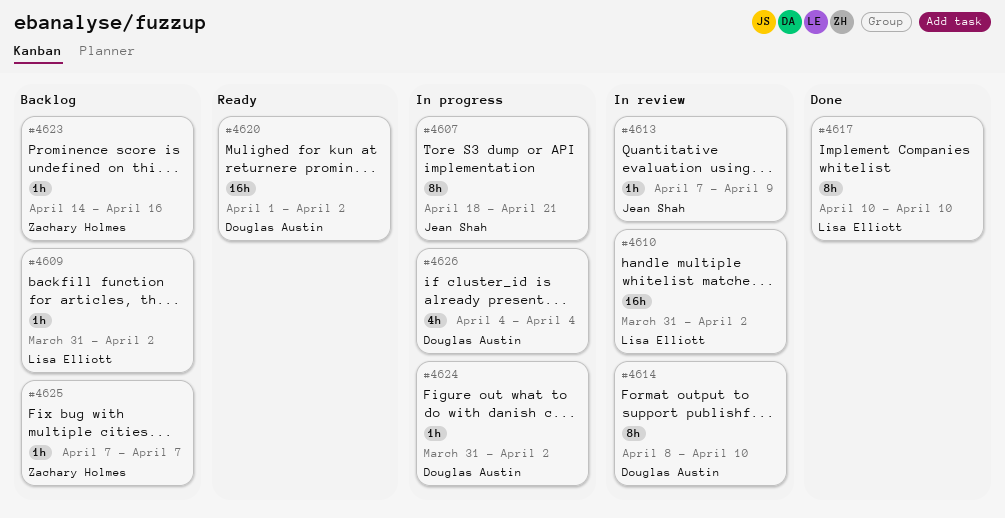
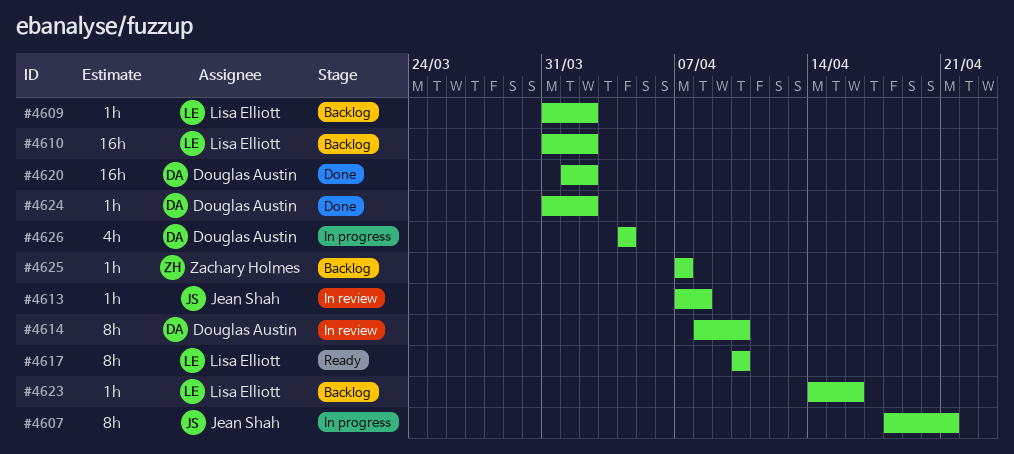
#4610, status: In review -> Backlog
#4613, due: Apr 9 -> Apr 8
#4617, status: Done -> Ready
#4620, status: Ready -> Done
#4623, owner: Zachary Holmes -> Lisa Elliott
#4624, status: In progress -> Done

